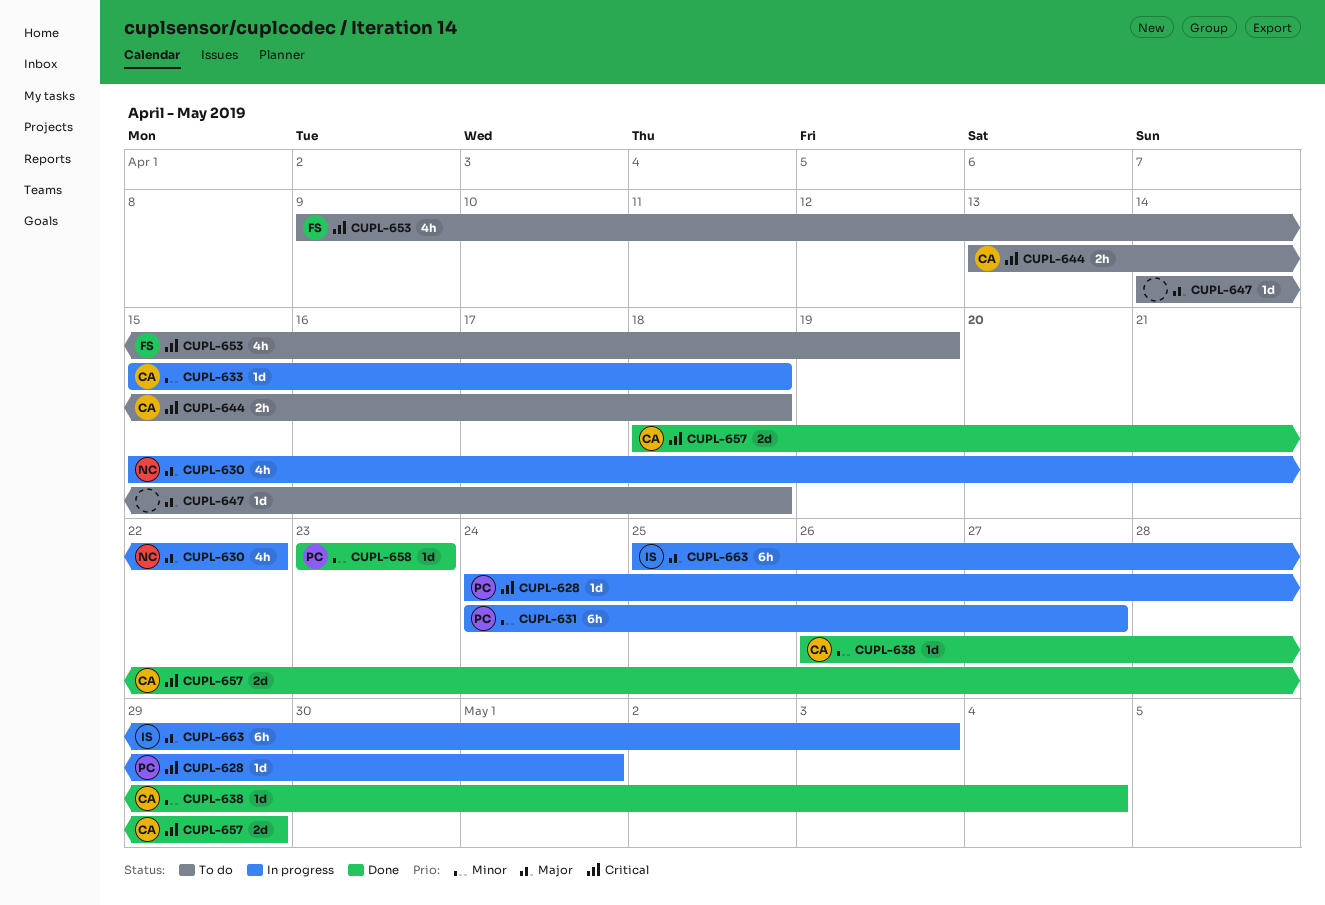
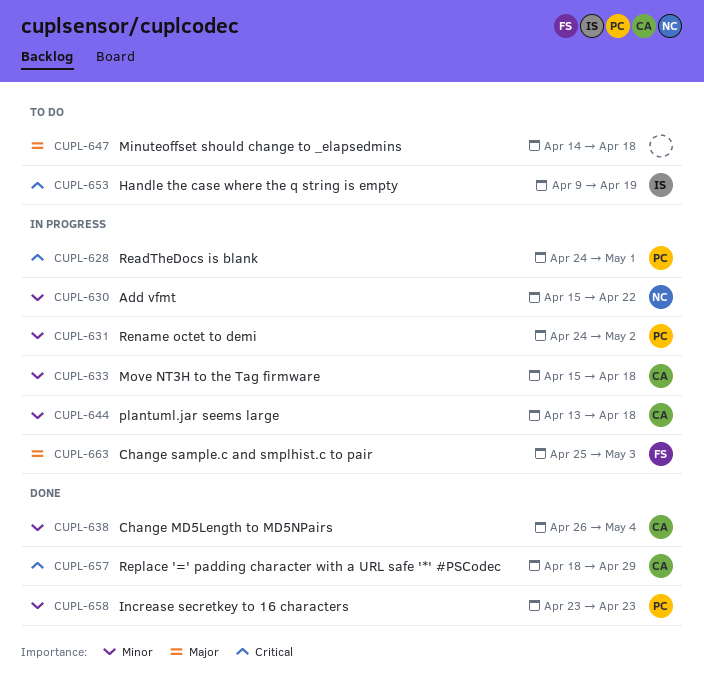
CUPL-630, priority: Major -> Minor
CUPL-631, due: Apr 27 -> May 2
CUPL-644, status: To do -> In progress
CUPL-644, priority: Critical -> Minor
CUPL-653, owner: FS -> IS
CUPL-663, owner: IS -> FS

